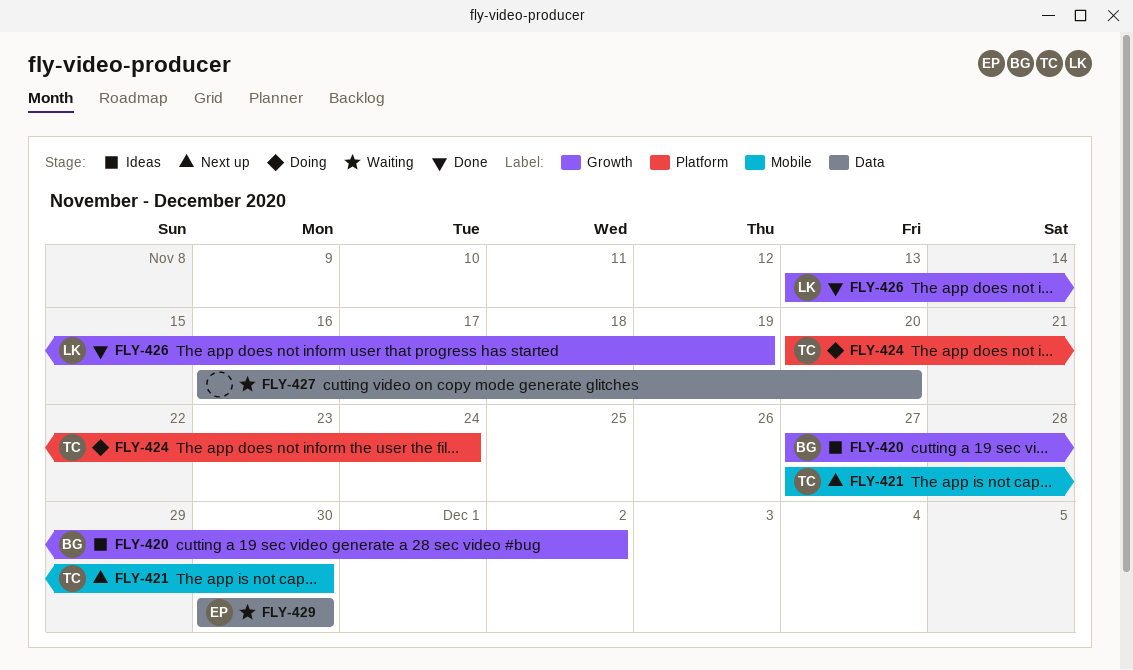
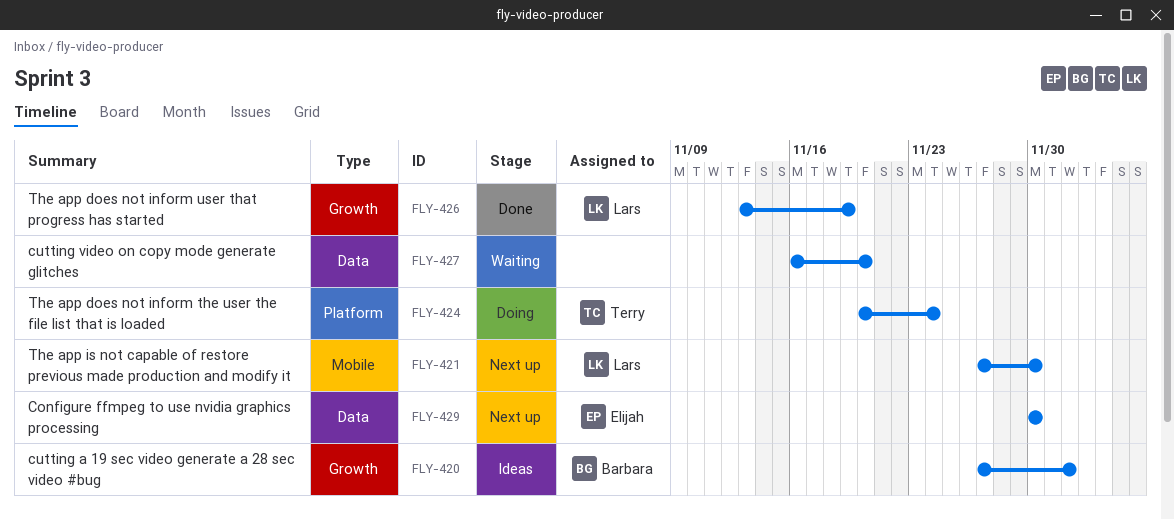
FLY-421, owner: Terry -> Lars
FLY-429, status: Waiting -> Next up

